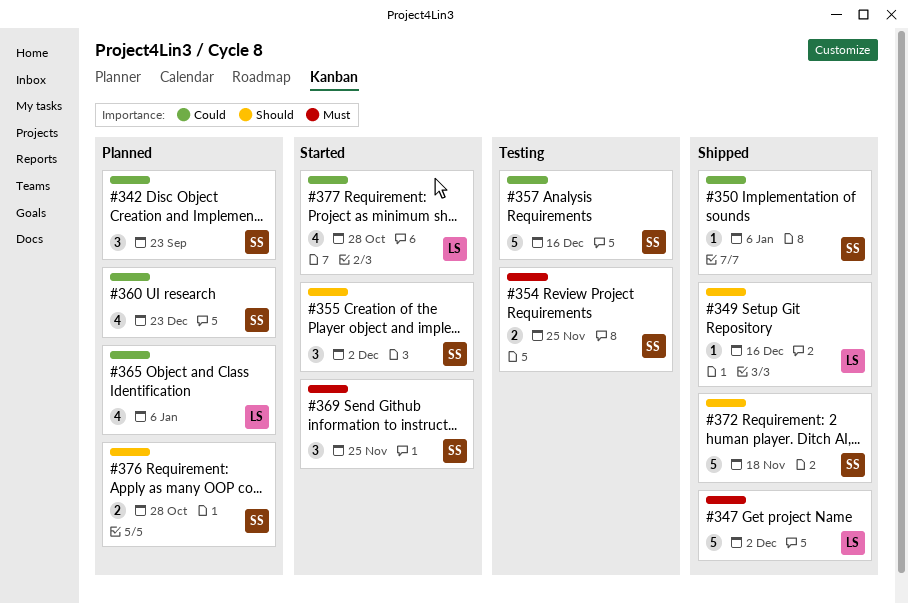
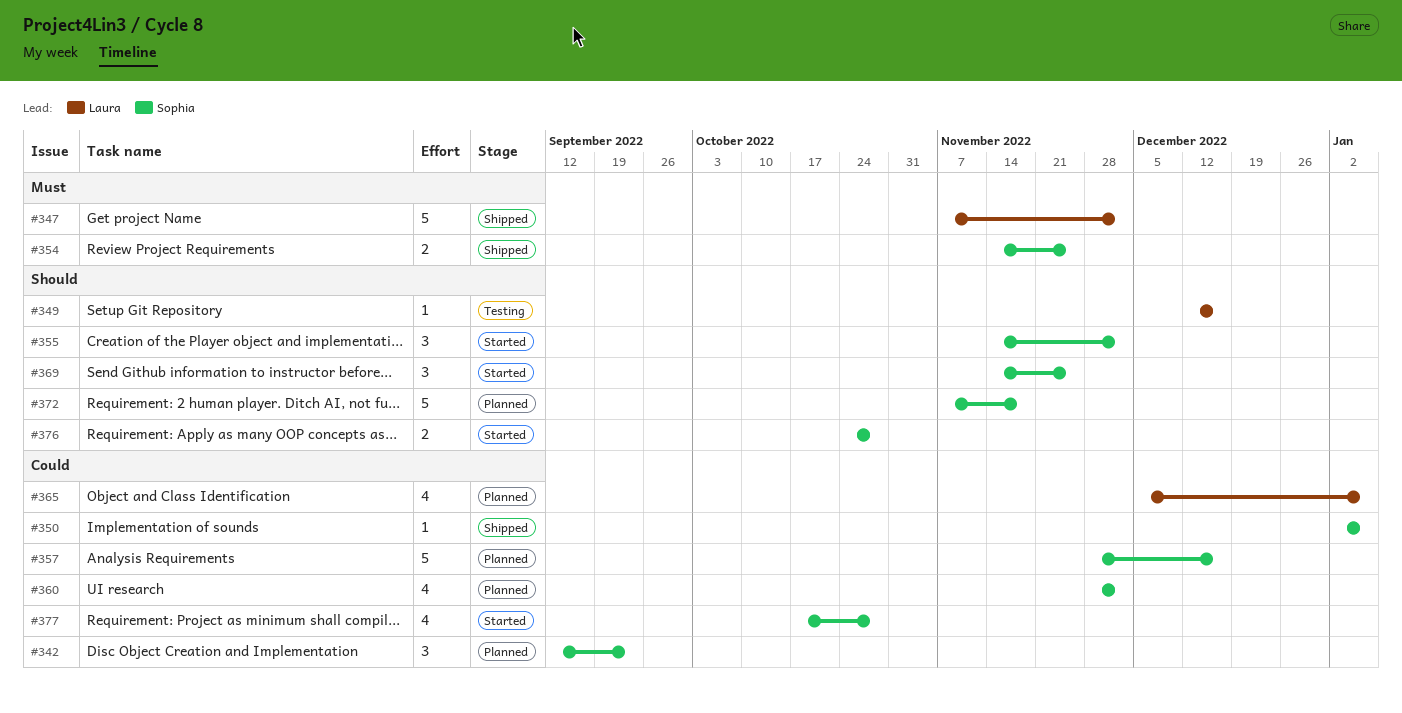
#349, status: Shipped -> Testing
#354, status: Testing -> Shipped
#357, status: Testing -> Planned
#360, due: Dec 23 -> Dec 2
#369, priority: Must -> Should
#372, status: Shipped -> Planned
#376, status: Planned -> Started
#377, owner: Laura -> Sophia

